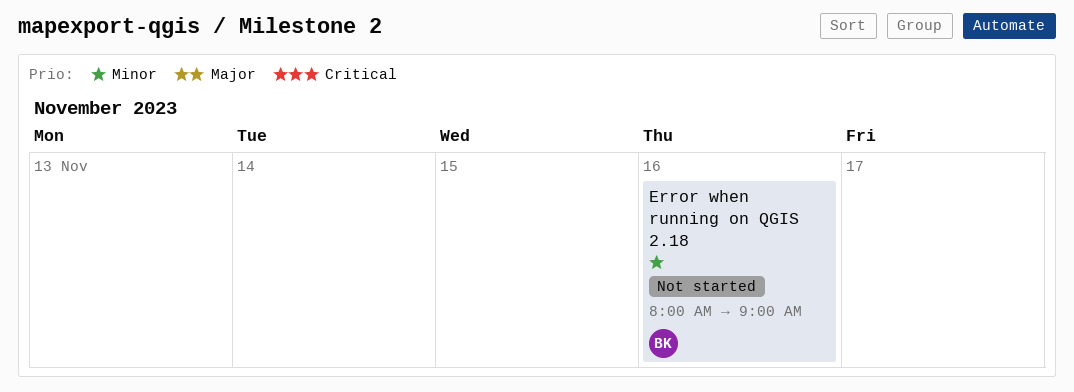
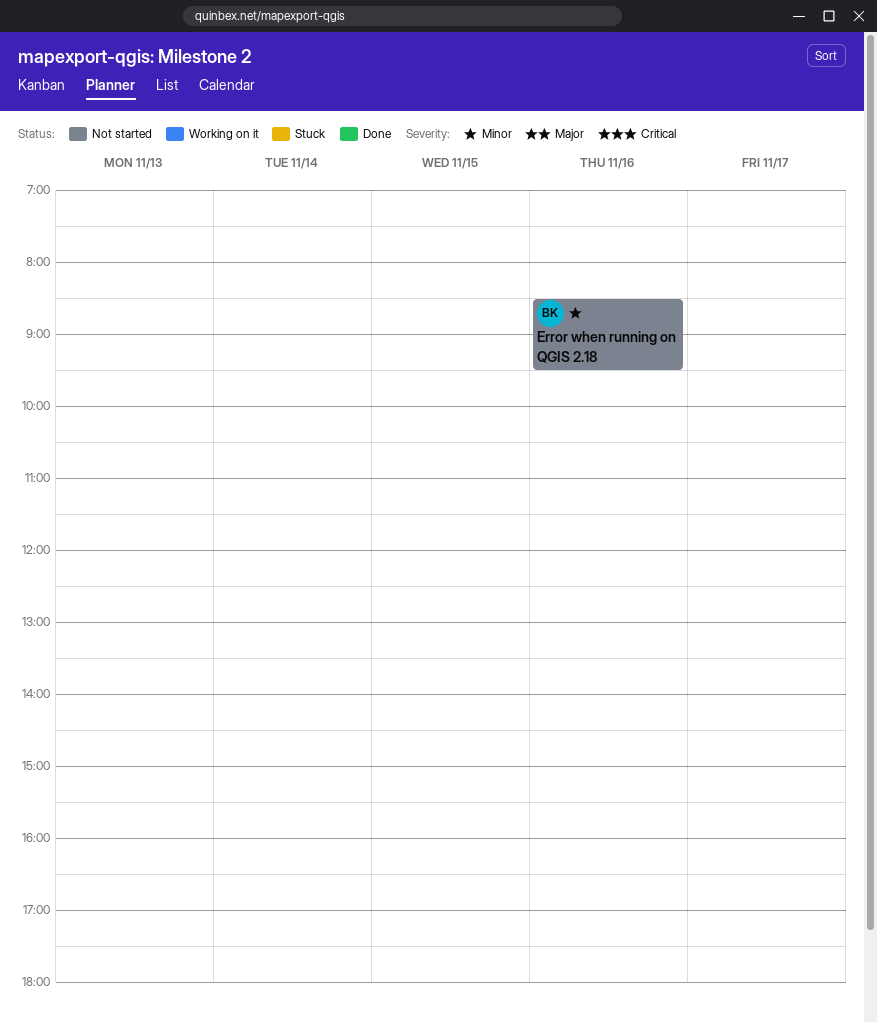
Error when running on QGIS 2.18, begins: 08:00 -> 08:30
Error when running on QGIS 2.18, ends: 09:00 -> 09:30

